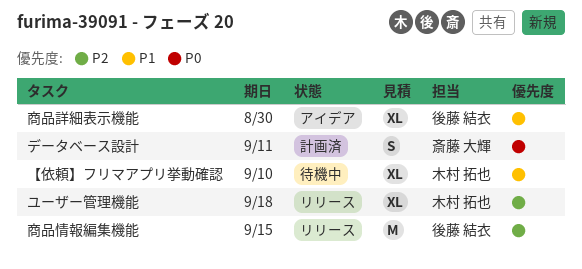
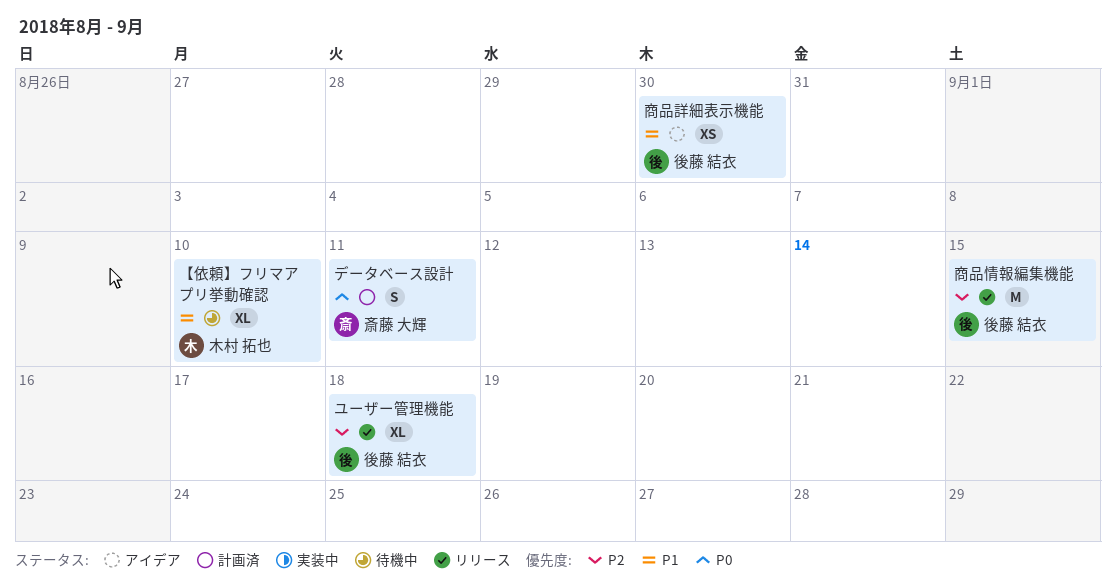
ユーザー管理機能, owner: 木村 拓也 -> 後藤 結衣
商品詳細表示機能, estimate: XL -> XS

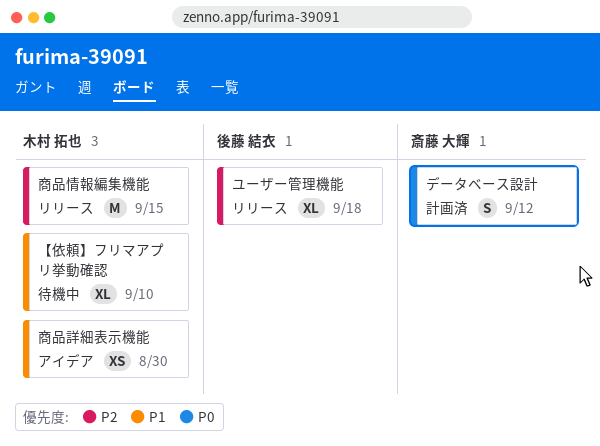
データベース設計, due: Sep 11 -> Sep 12
商品情報編集機能, owner: 後藤 結衣 -> 木村 拓也
商品詳細表示機能, owner: 後藤 結衣 -> 木村 拓也

